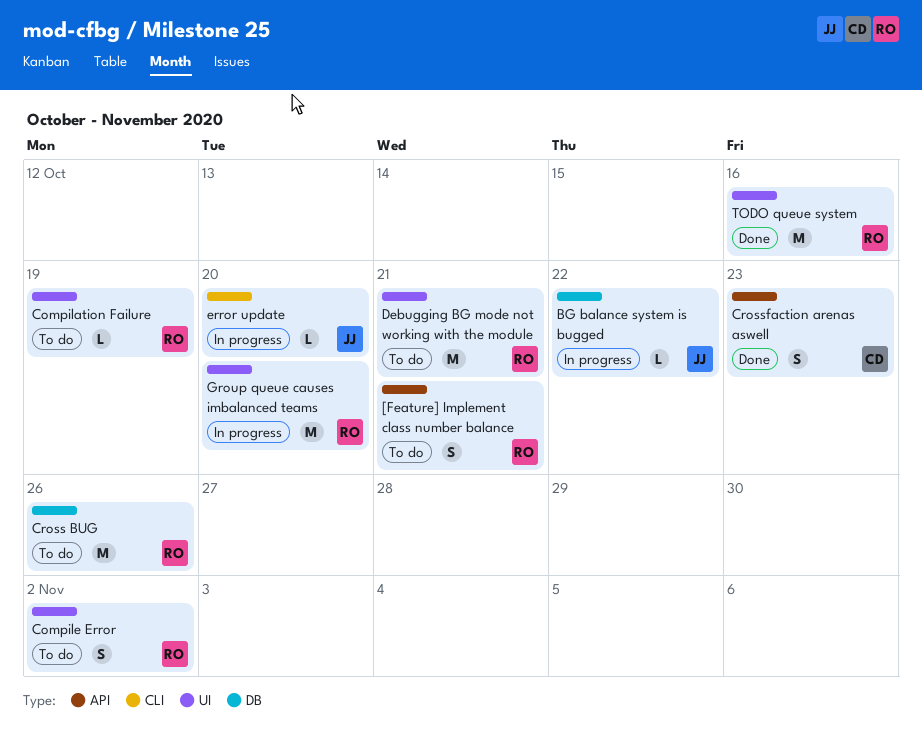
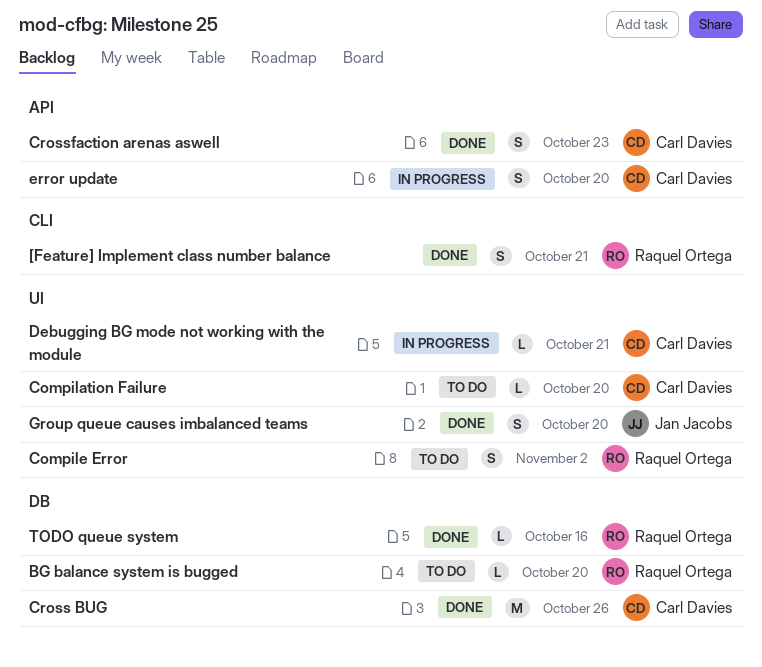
[Feature] Implement class number balance, status: To do -> Done
[Feature] Implement class number balance, label: API -> CLI
BG balance system is bugged, status: In progress -> To do
BG balance system is bugged, owner: Jan Jacobs -> Raquel Ortega
BG balance system is bugged, due: Oct 22 -> Oct 20
Compilation Failure, owner: Raquel Ortega -> Carl Davies
Compilation Failure, due: Oct 19 -> Oct 20
Cross BUG, status: To do -> Done
Cross BUG, owner: Raquel Ortega -> Carl Davies
Debugging BG mode not working with the module, status: To do -> In progress
Debugging BG mode not working with the module, owner: Raquel Ortega -> Carl Davies
Debugging BG mode not working with the module, estimate: M -> L
error update, owner: Jan Jacobs -> Carl Davies
error update, label: CLI -> API
error update, estimate: L -> S
Group queue causes imbalanced teams, status: In progress -> Done
Group queue causes imbalanced teams, owner: Raquel Ortega -> Jan Jacobs
Group queue causes imbalanced teams, estimate: M -> S
TODO queue system, label: UI -> DB
TODO queue system, estimate: M -> L

